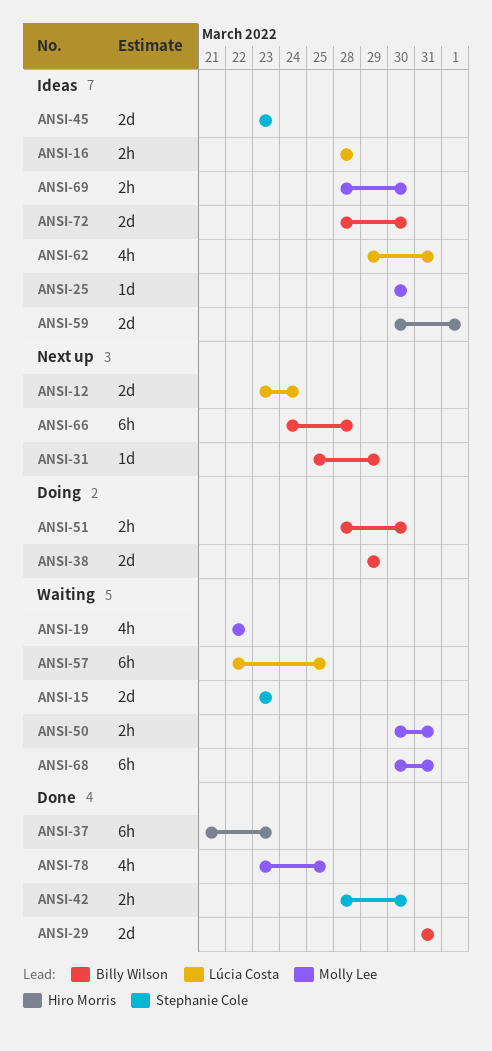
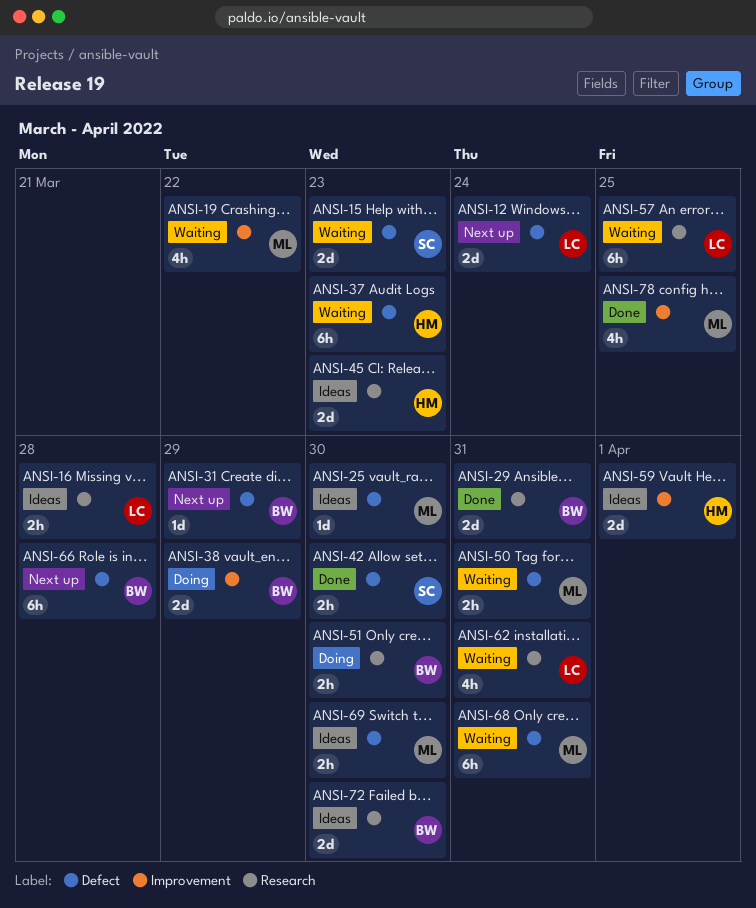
ANSI-37, status: Done -> Waiting
ANSI-45, owner: Stephanie Cole -> Hiro Morris
ANSI-62, status: Ideas -> Waiting

